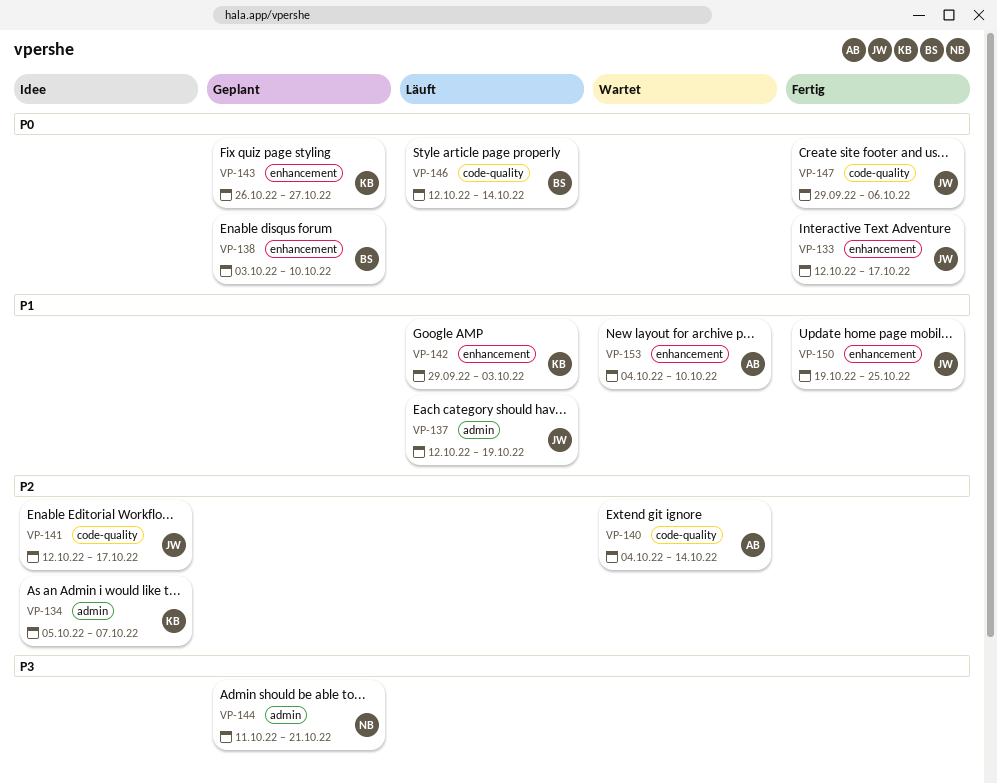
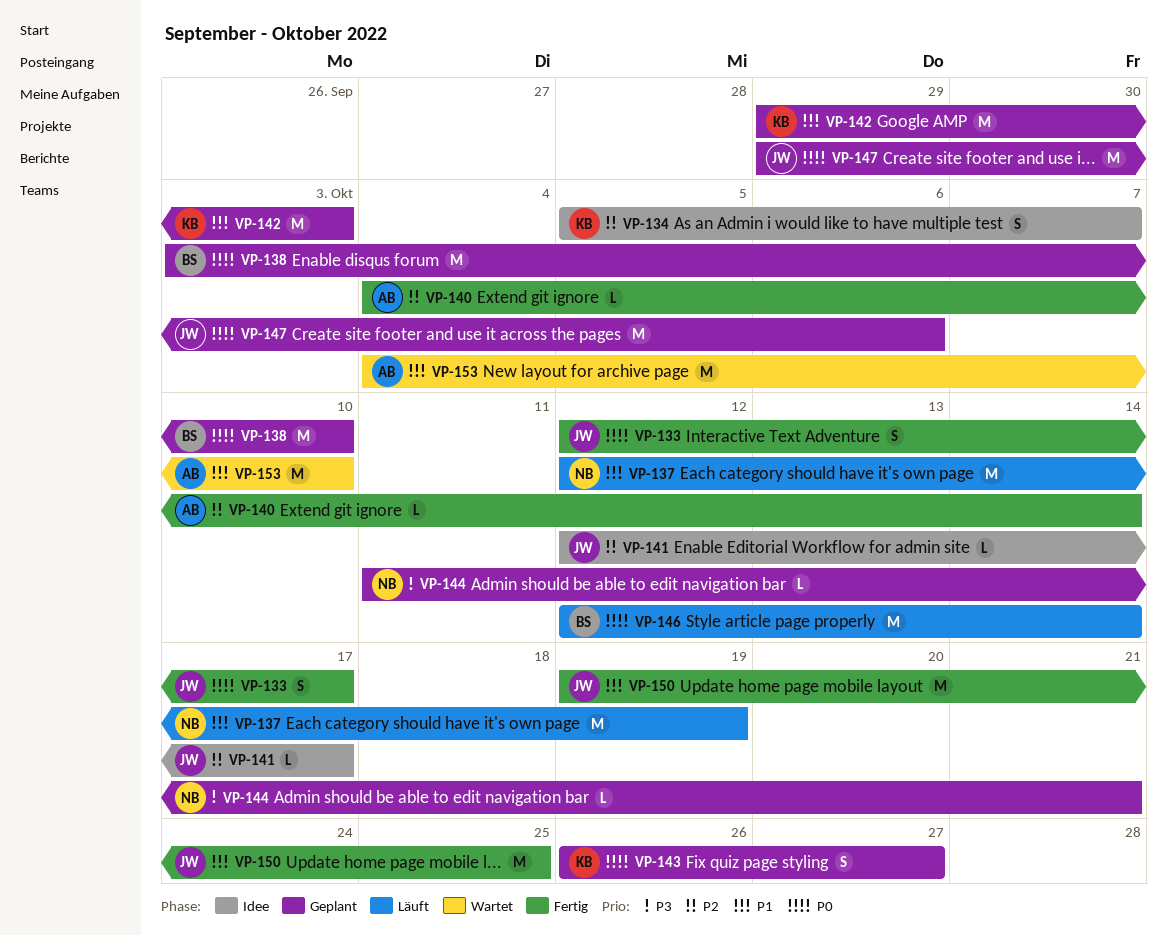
VP-137, owner: JW -> NB
VP-140, status: Wartet -> Fertig
VP-142, status: Läuft -> Geplant
VP-147, status: Fertig -> Geplant

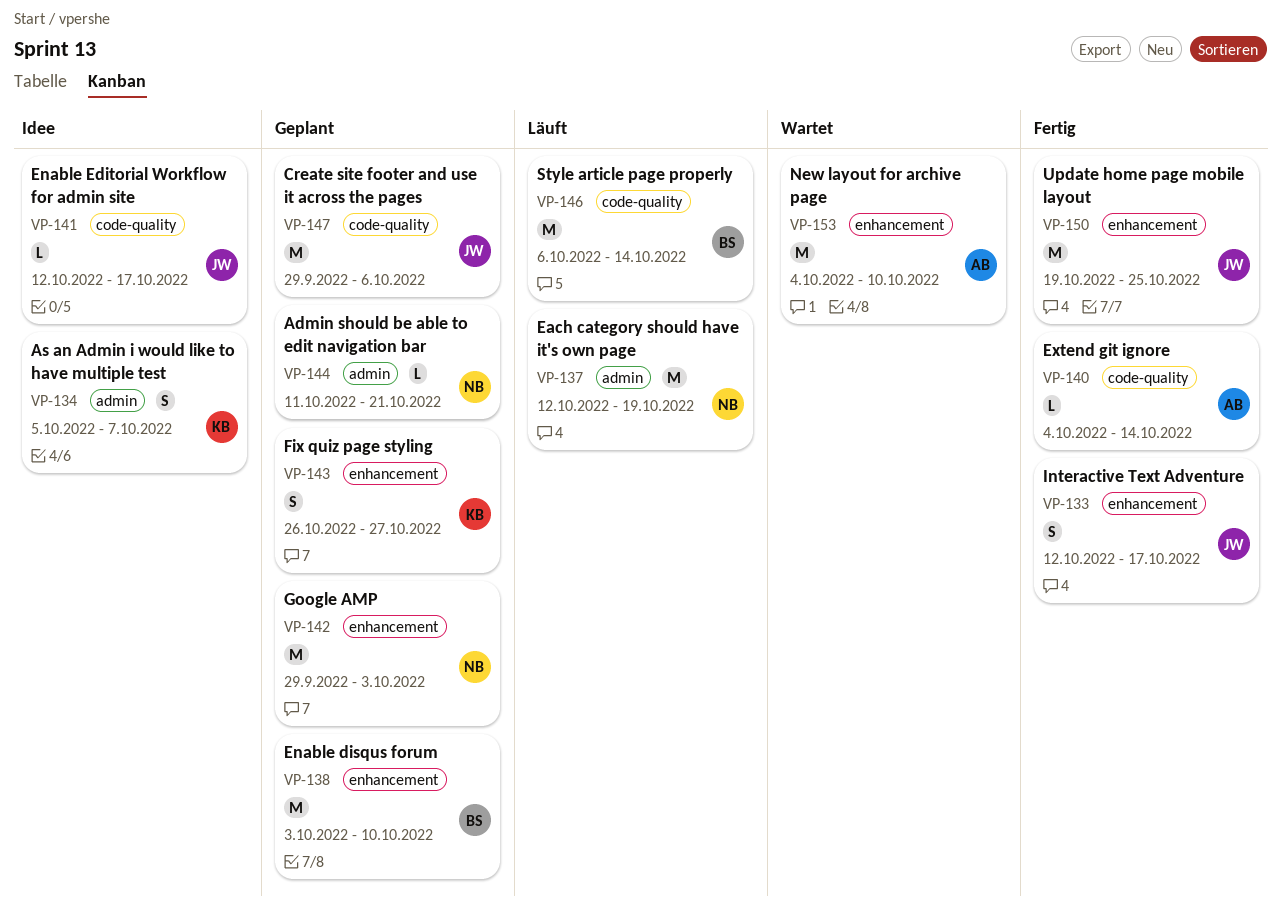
VP-142, owner: KB -> NB
VP-146, start: Oct 12 -> Oct 6

